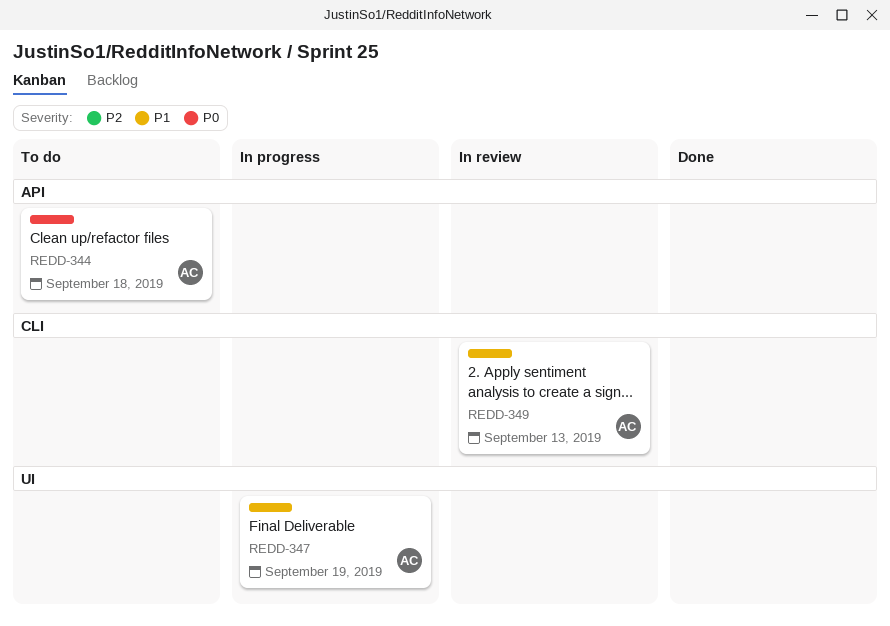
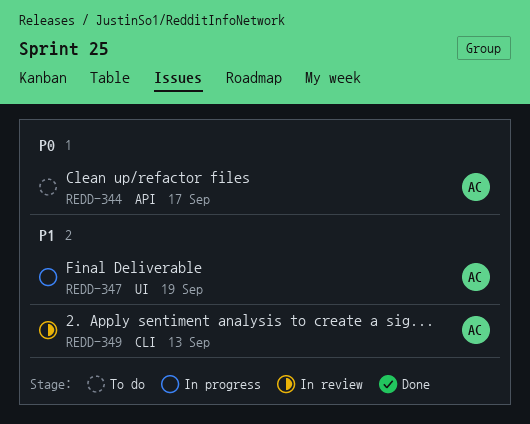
REDD-344, due: Sep 18 -> Sep 17

